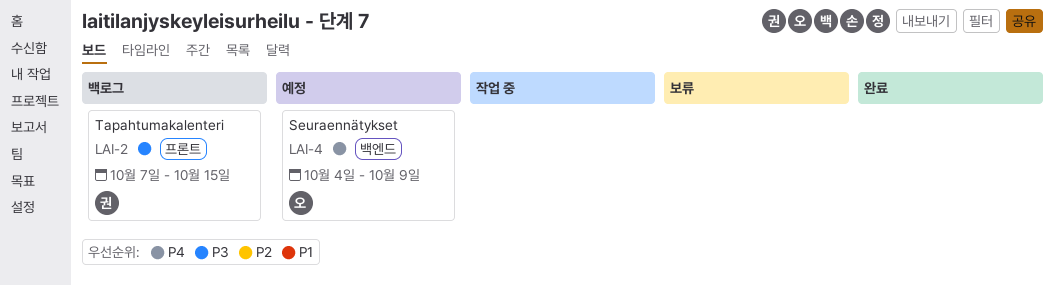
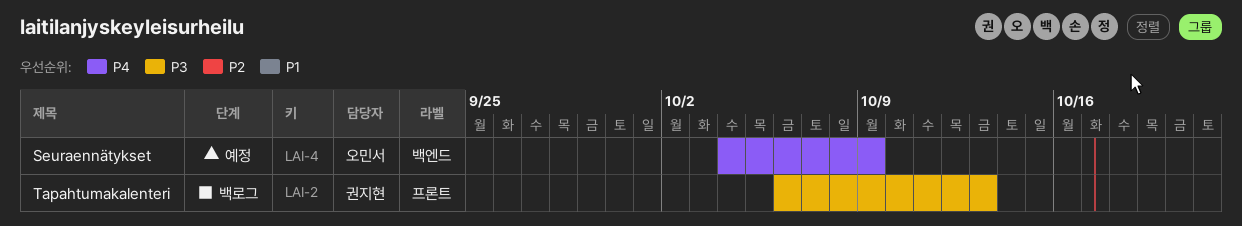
LAI-2, start: Oct 7 -> Oct 6
LAI-2, due: Oct 15 -> Oct 13

